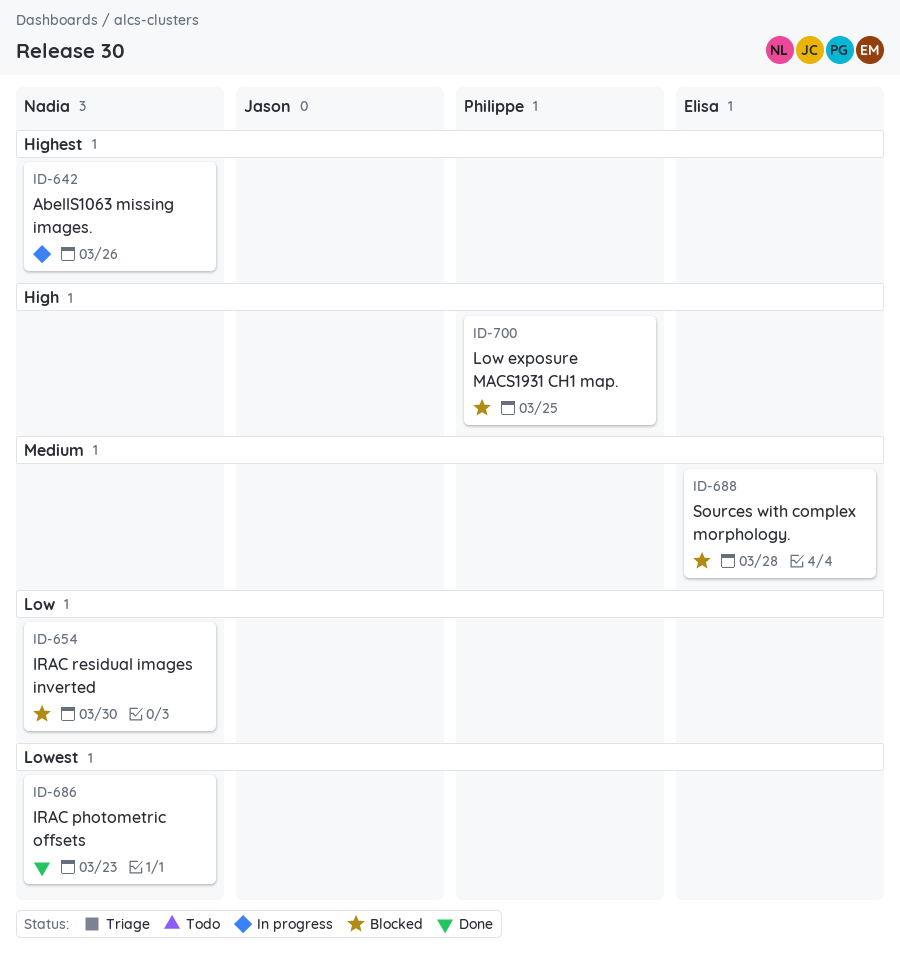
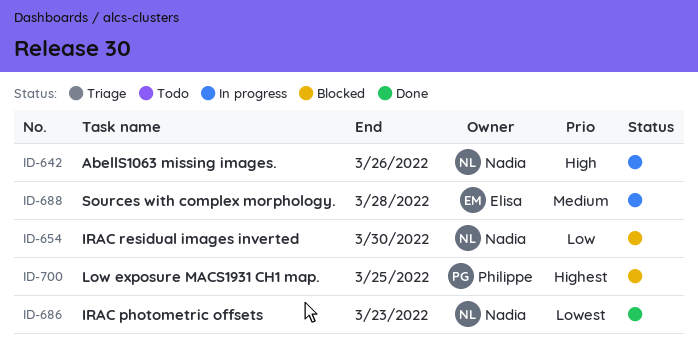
ID-642, priority: Highest -> High
ID-688, status: Blocked -> In progress
ID-700, priority: High -> Highest

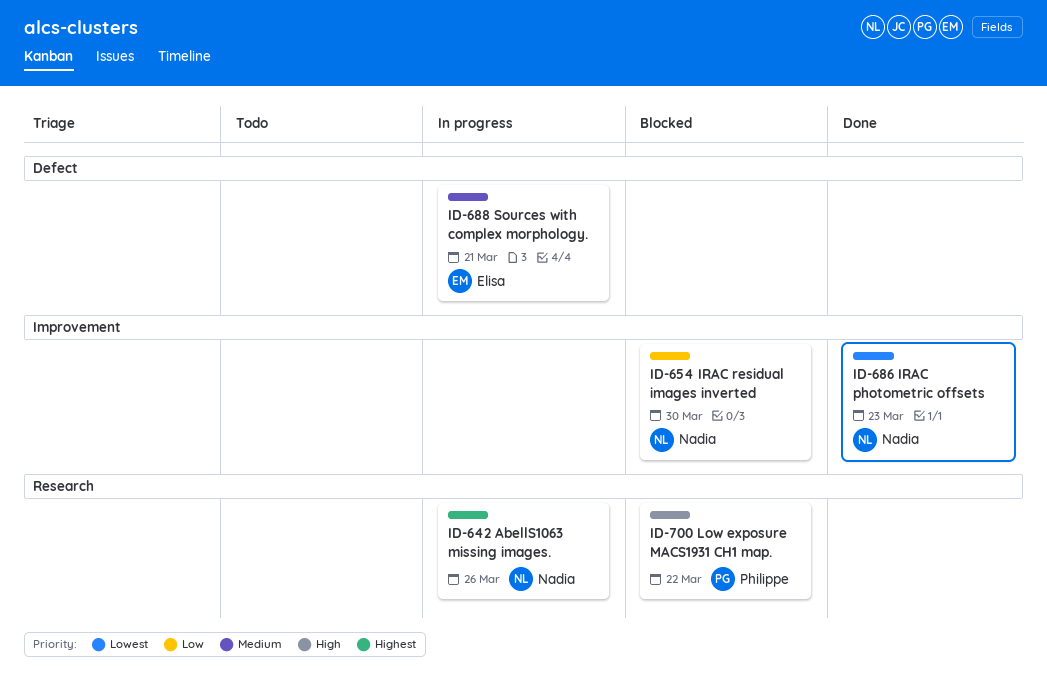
ID-642, priority: High -> Highest
ID-688, due: Mar 28 -> Mar 21
ID-700, priority: Highest -> High
ID-700, due: Mar 25 -> Mar 22

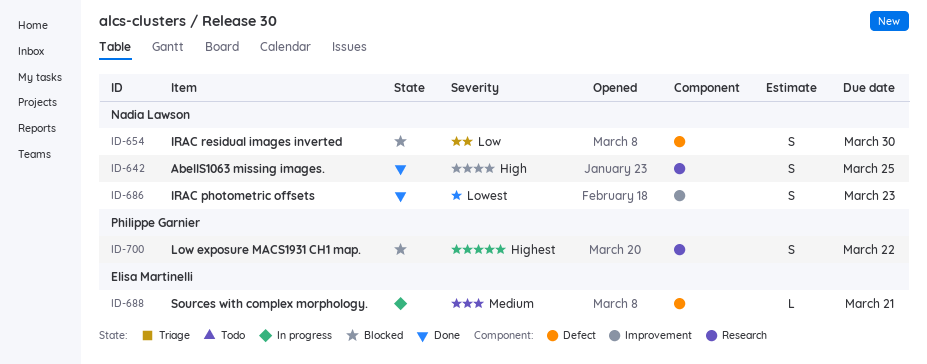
ID-642, status: In progress -> Done
ID-642, priority: Highest -> High
ID-642, due: Mar 26 -> Mar 25
ID-654, label: Improvement -> Defect
ID-700, priority: High -> Highest

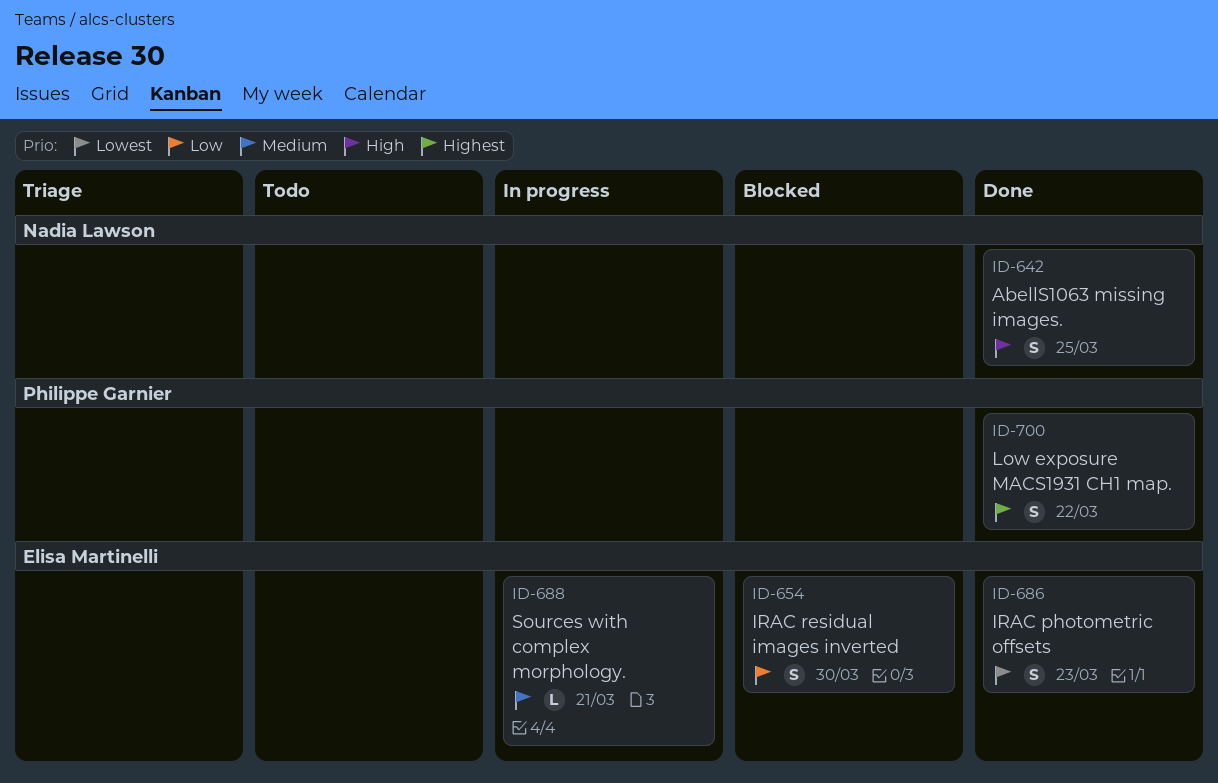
ID-654, owner: Nadia Lawson -> Elisa Martinelli
ID-686, owner: Nadia Lawson -> Elisa Martinelli
ID-700, status: Blocked -> Done

